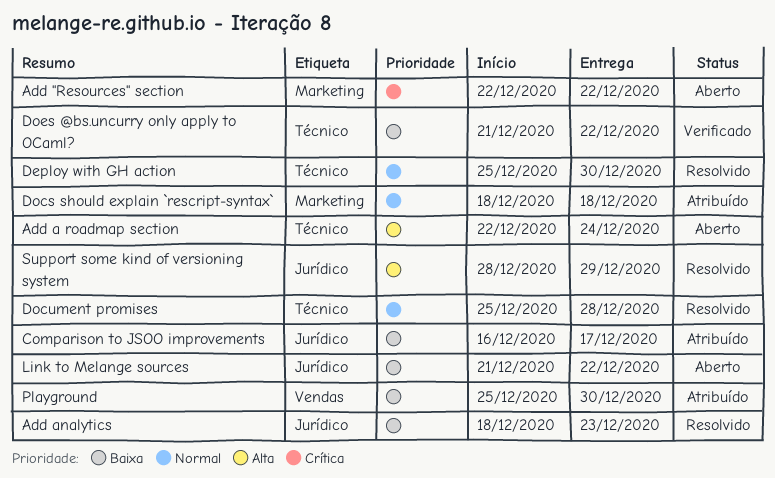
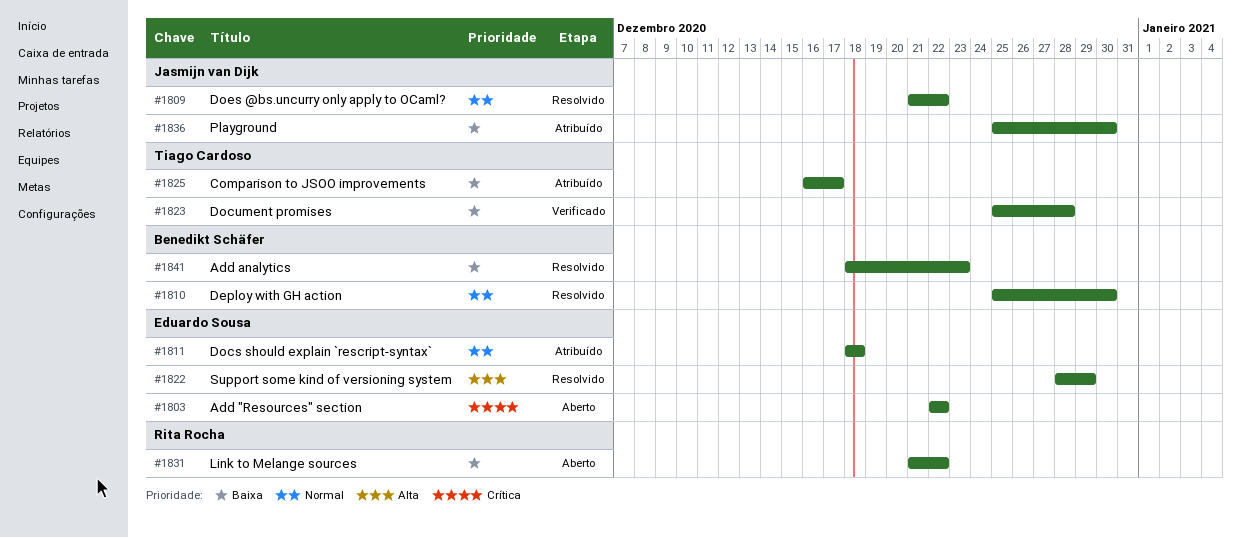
Add a roadmap section: present -> none
Document promises, status: Resolvido -> Verificado
Document promises, priority: Normal -> Baixa
Does @bs.uncurry only apply to OCaml?, status: Verificado -> Resolvido
Does @bs.uncurry only apply to OCaml?, priority: Baixa -> Normal

